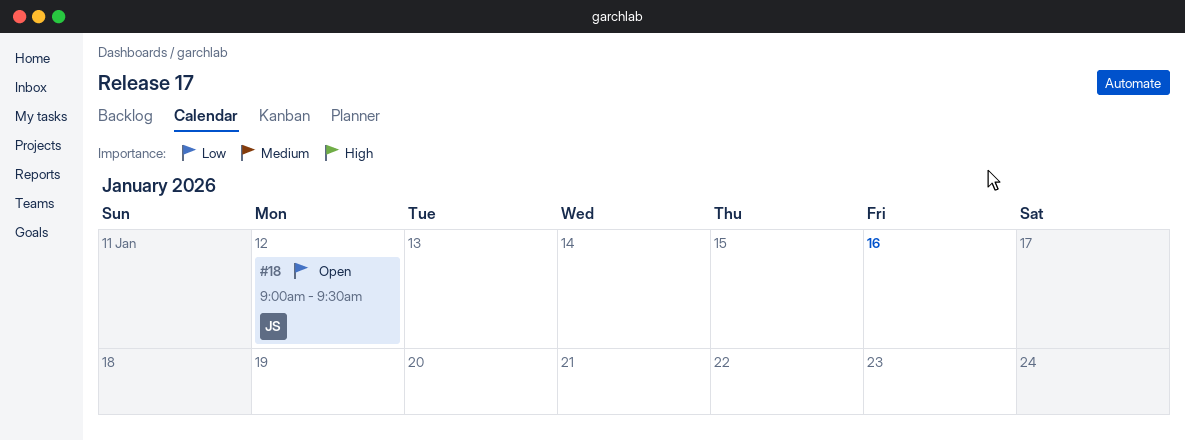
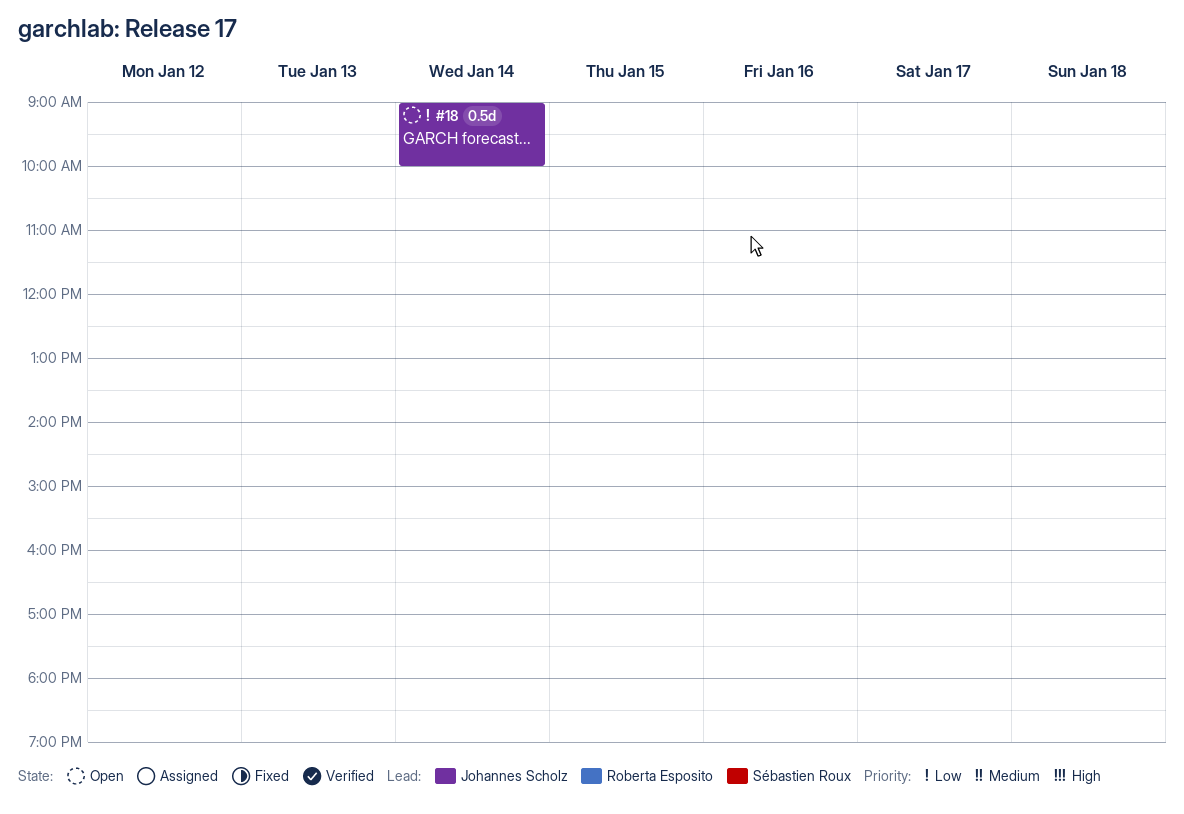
#18, day: Jan 12 -> Jan 14
#18, ends: 09:30 -> 10:00

